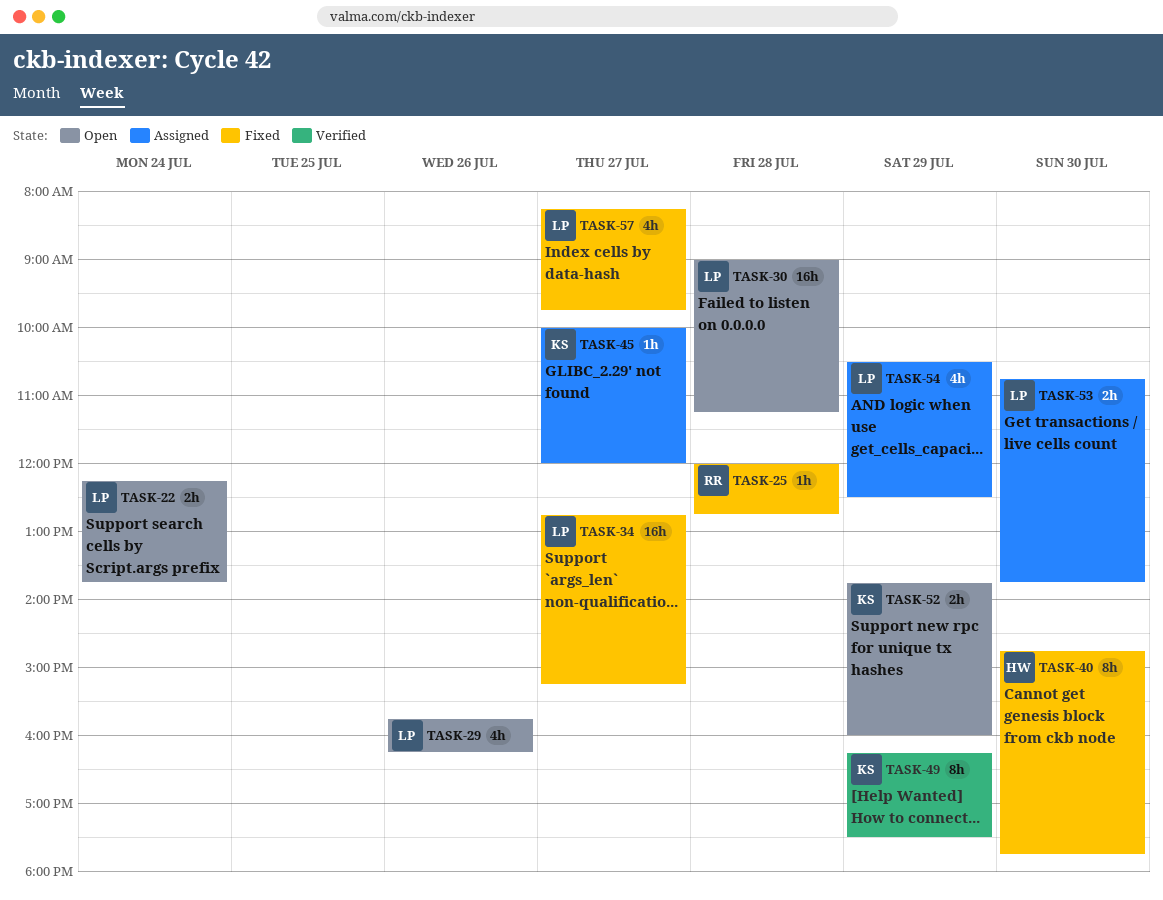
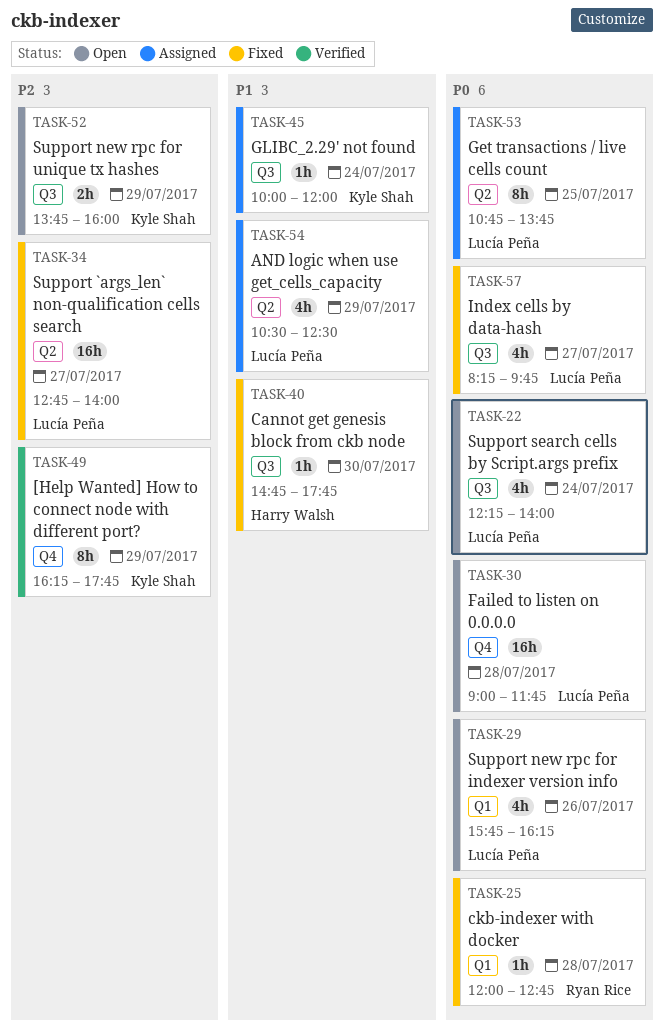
TASK-22, estimate: 2h -> 4h
TASK-22, ends: 13:45 -> 14:00
TASK-30, ends: 11:15 -> 11:45
TASK-34, ends: 15:15 -> 14:00
TASK-40, estimate: 8h -> 1h
TASK-45, day: Jul 27 -> Jul 24
TASK-49, ends: 17:30 -> 17:45
TASK-53, estimate: 2h -> 8h
TASK-53, day: Jul 30 -> Jul 25

